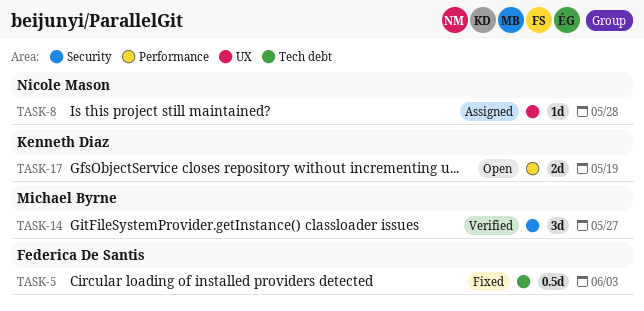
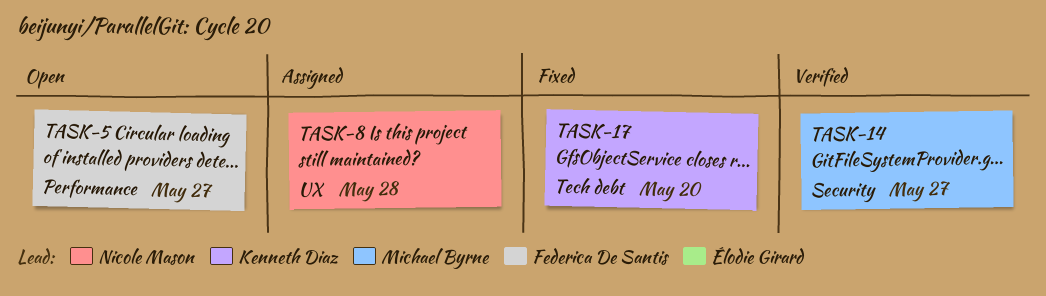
TASK-5, status: Fixed -> Open
TASK-5, label: Tech debt -> Performance
TASK-5, due: Jun 3 -> May 27
TASK-17, status: Open -> Fixed
TASK-17, label: Performance -> Tech debt
TASK-17, due: May 19 -> May 20

